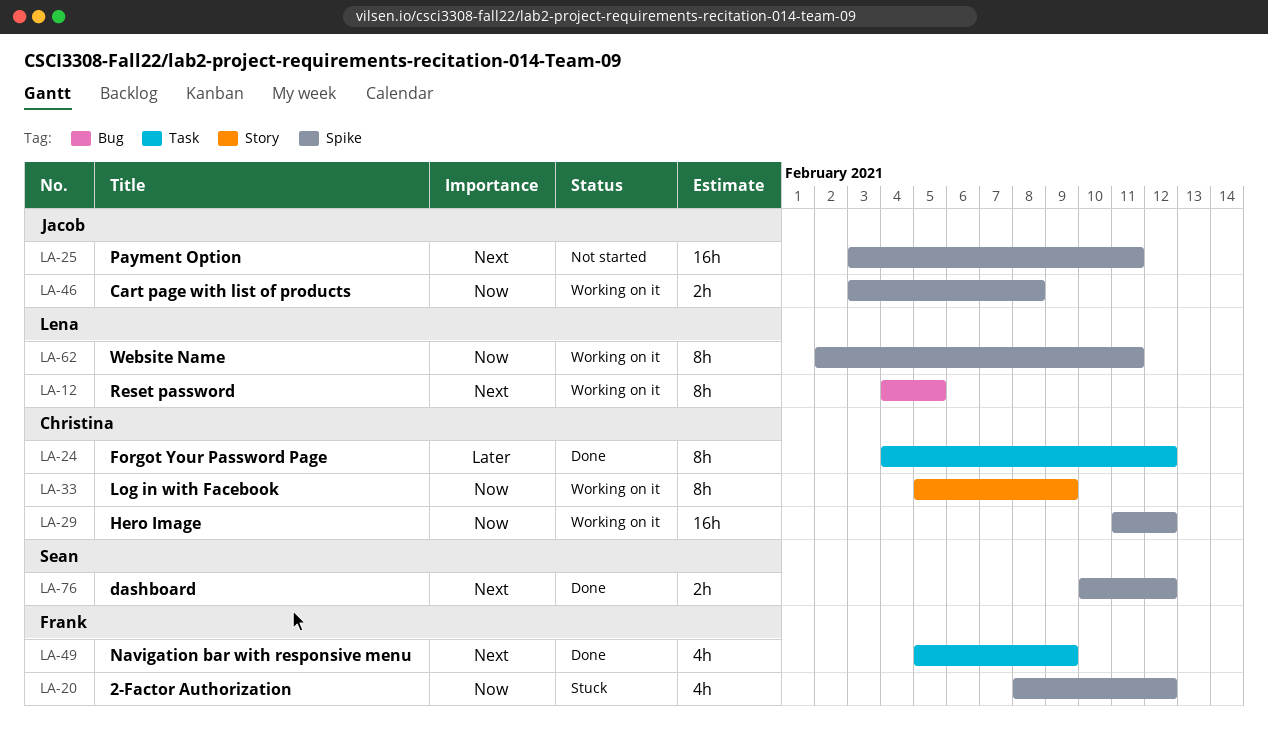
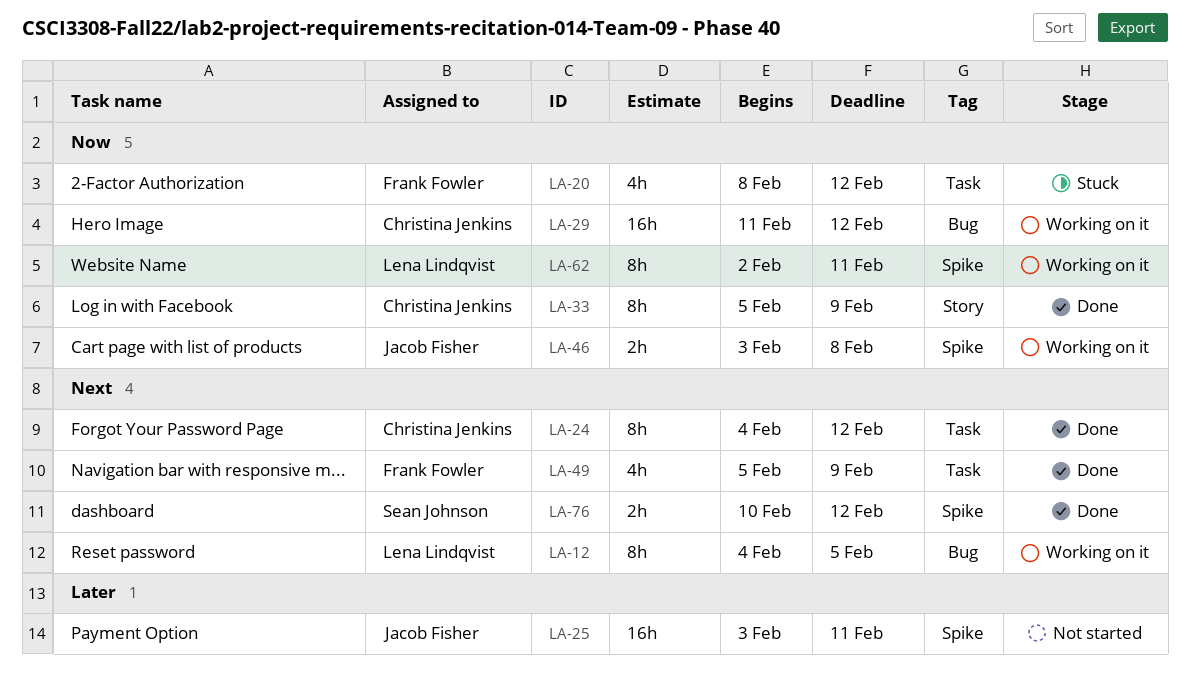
LA-20, label: Spike -> Task
LA-24, priority: Later -> Next
LA-25, priority: Next -> Later
LA-29, label: Spike -> Bug
LA-33, status: Working on it -> Done

